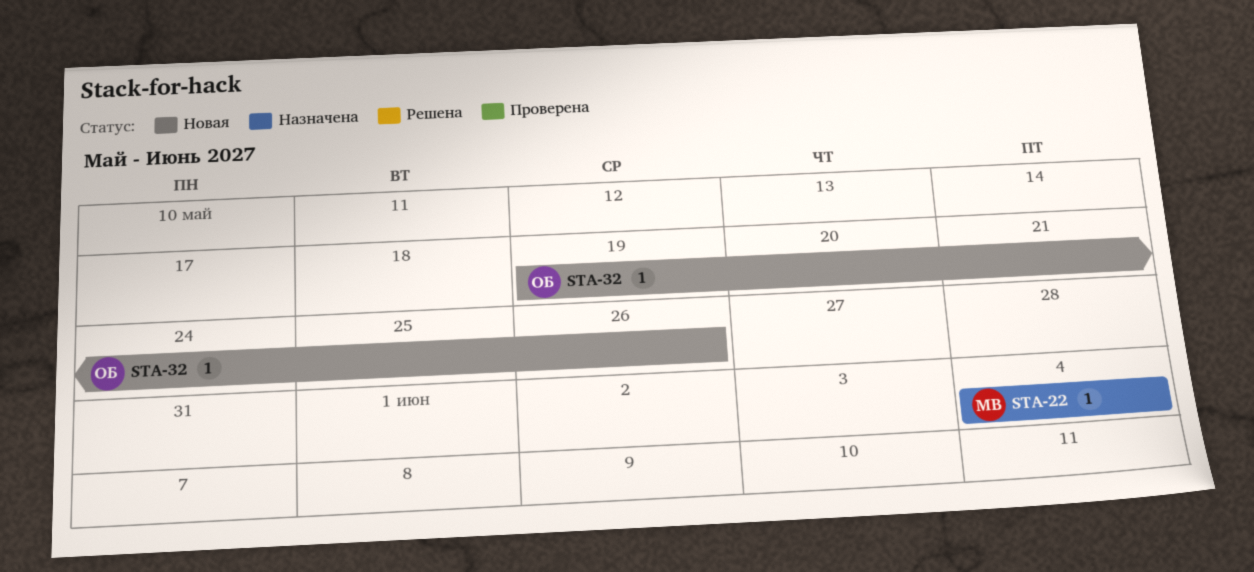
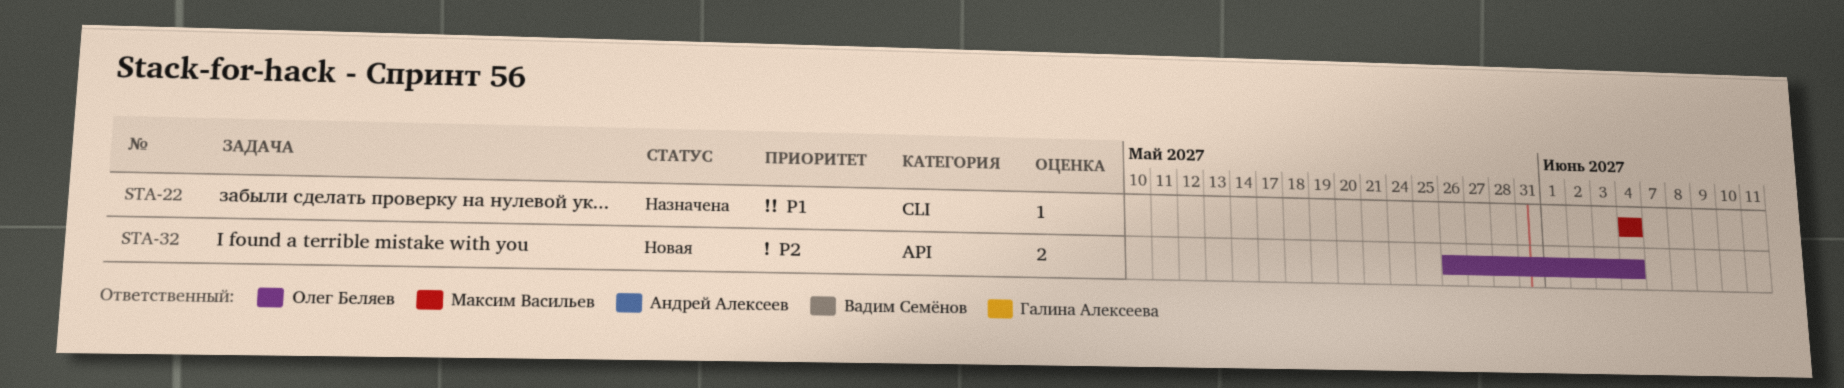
STA-32, estimate: 1 -> 2
STA-32, start: May 19 -> May 26
STA-32, due: May 26 -> Jun 4

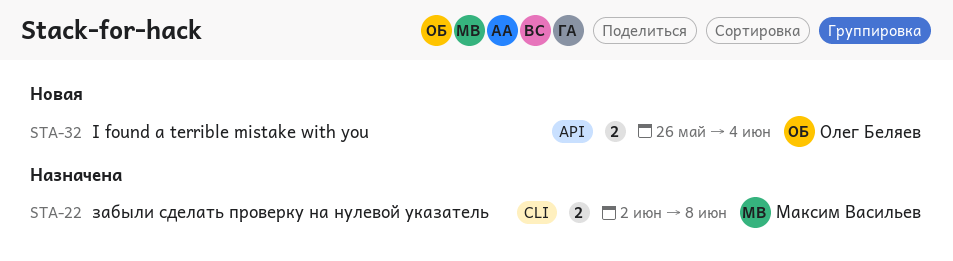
STA-22, estimate: 1 -> 2
STA-22, start: Jun 4 -> Jun 2
STA-22, due: Jun 4 -> Jun 8

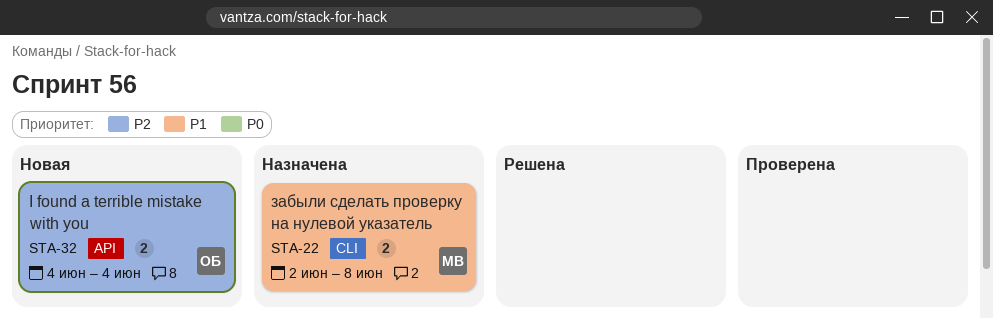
STA-32, start: May 26 -> Jun 4

